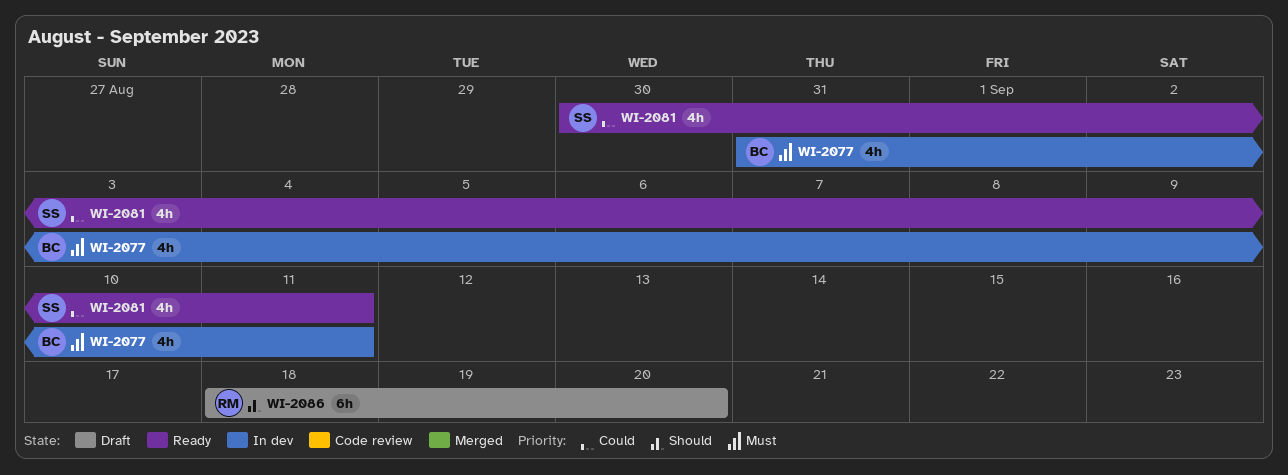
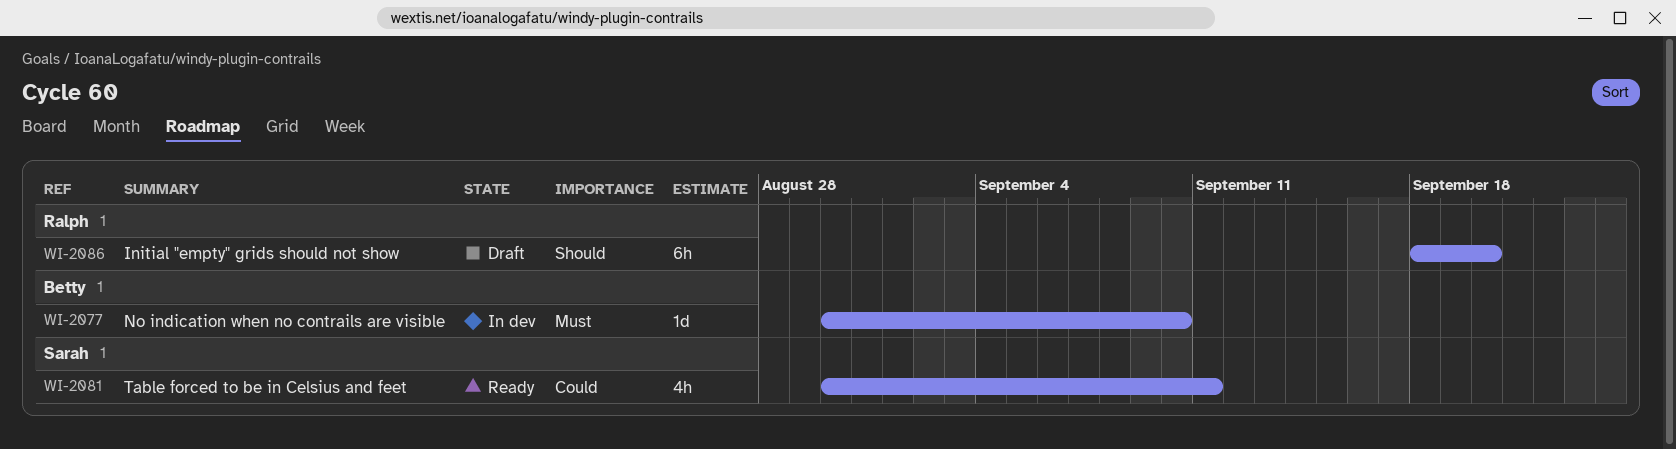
WI-2077, estimate: 4h -> 1d
WI-2077, start: Aug 31 -> Aug 30
WI-2077, due: Sep 11 -> Sep 10

